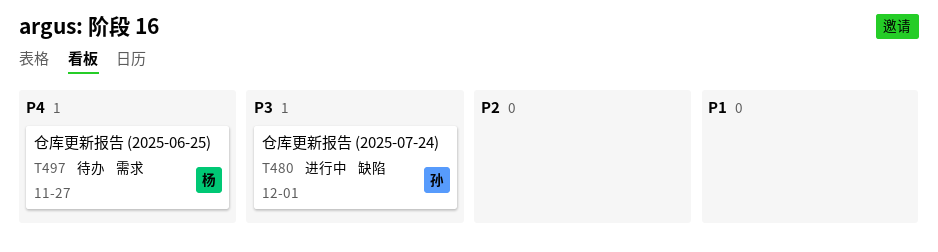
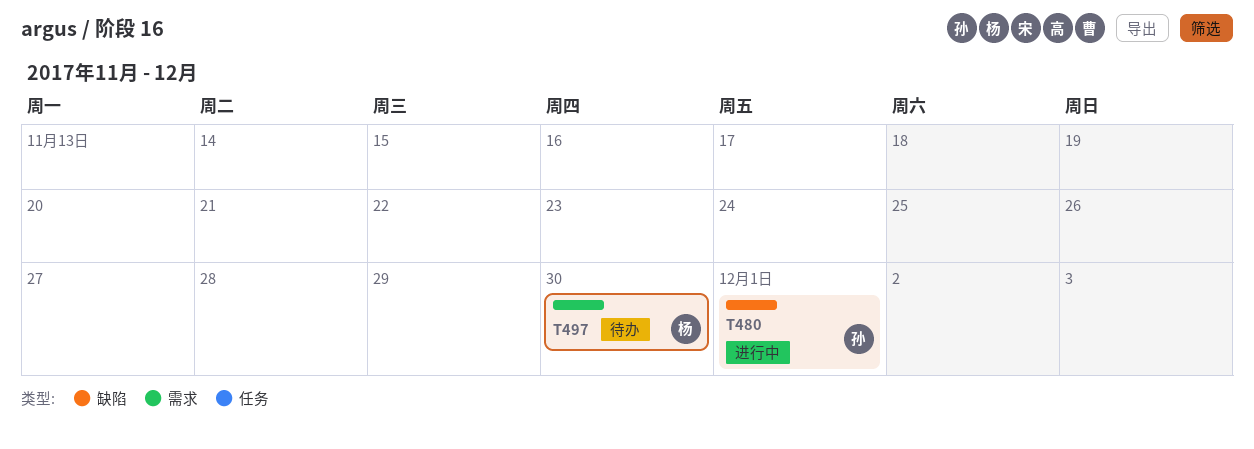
T497, due: Nov 27 -> Nov 30

